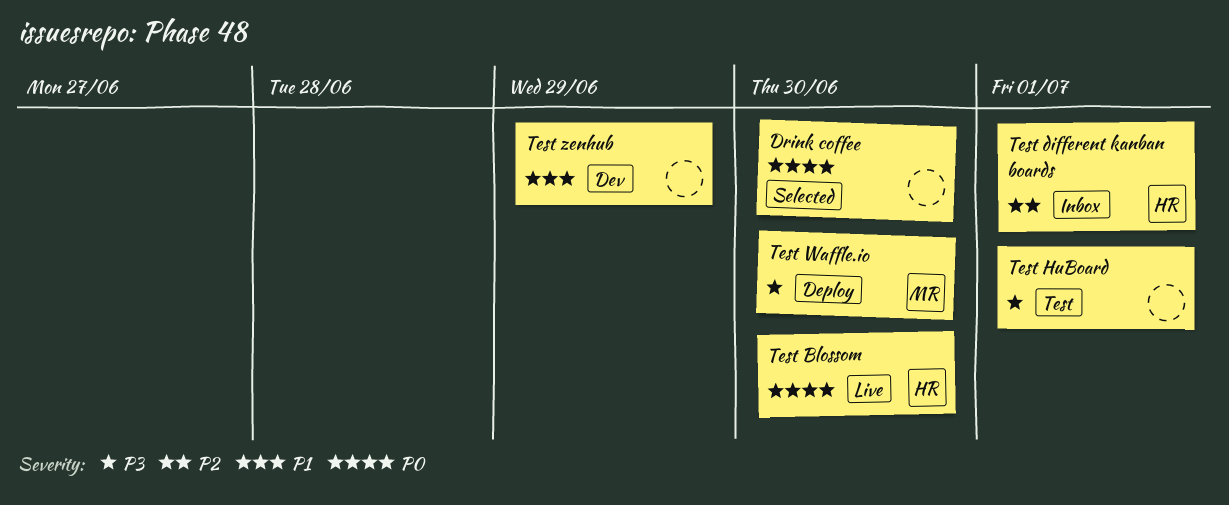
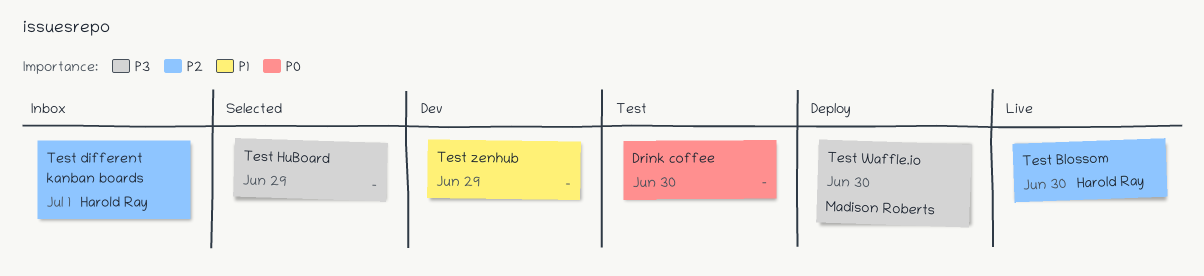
Drink coffee, status: Selected -> Test
Test Blossom, priority: P0 -> P2
Test HuBoard, status: Test -> Selected
Test HuBoard, due: Jul 1 -> Jun 29

